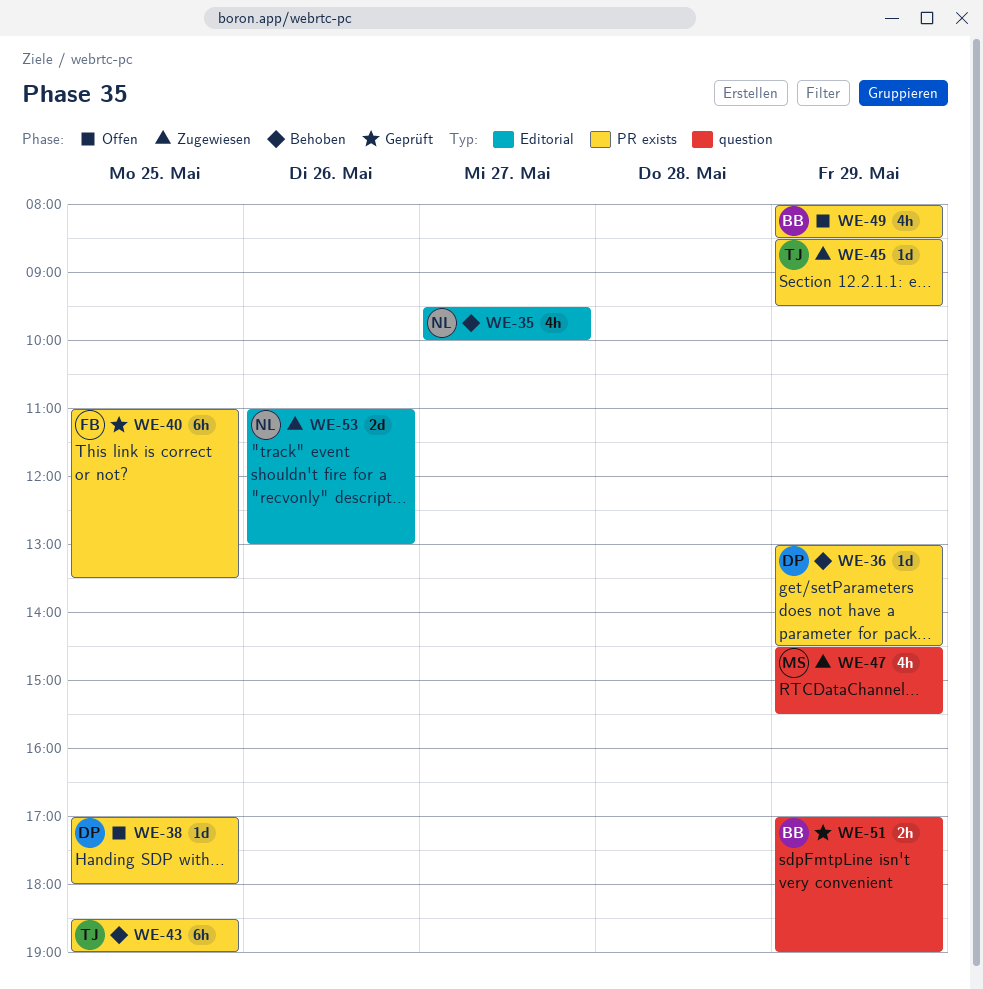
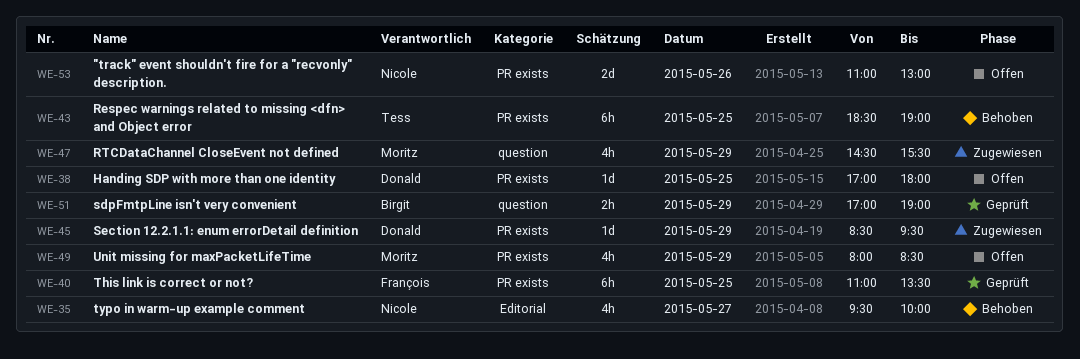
WE-36: present -> none
WE-45, owner: Tess -> Donald
WE-49, owner: Birgit -> Moritz
WE-53, status: Zugewiesen -> Offen
WE-53, label: Editorial -> PR exists

